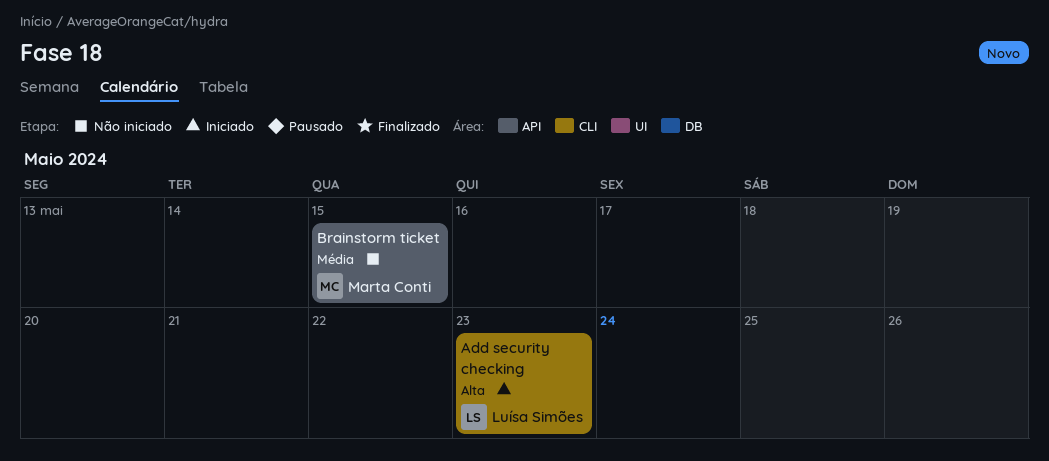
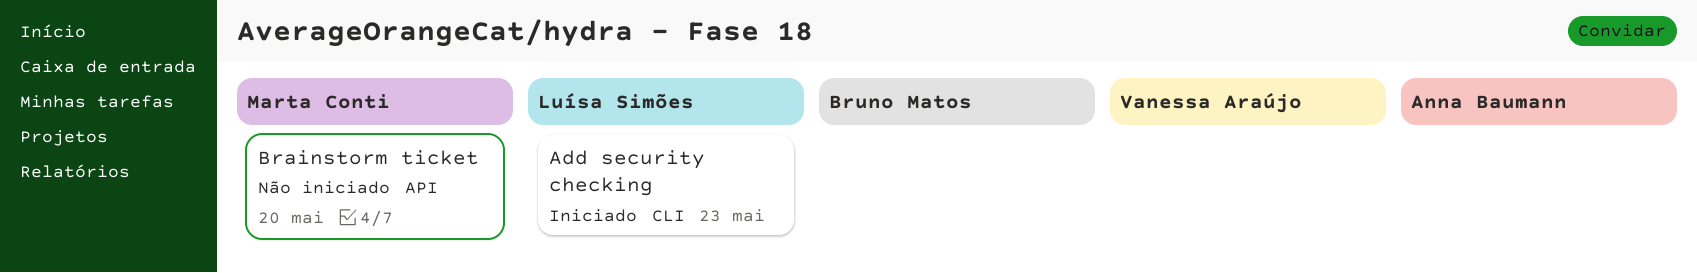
Brainstorm ticket, due: May 15 -> May 20

